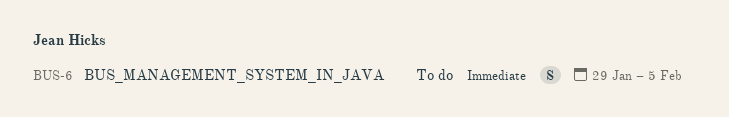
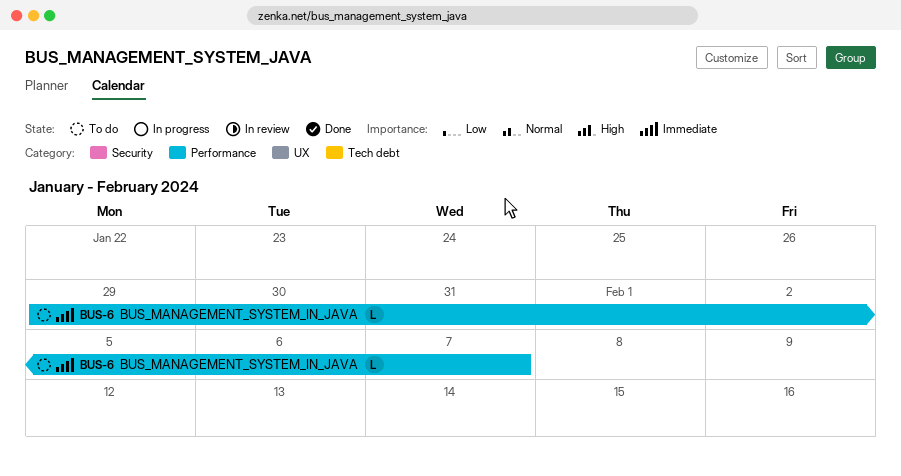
BUS-6, estimate: S -> L
BUS-6, due: Feb 5 -> Feb 7

